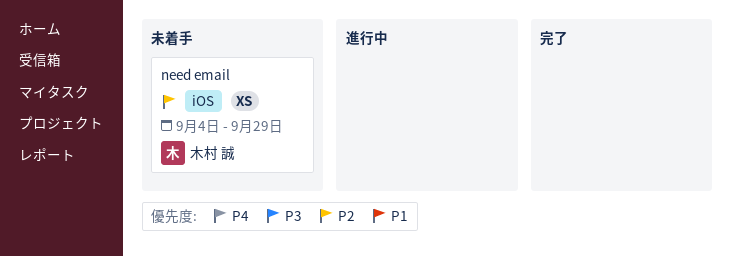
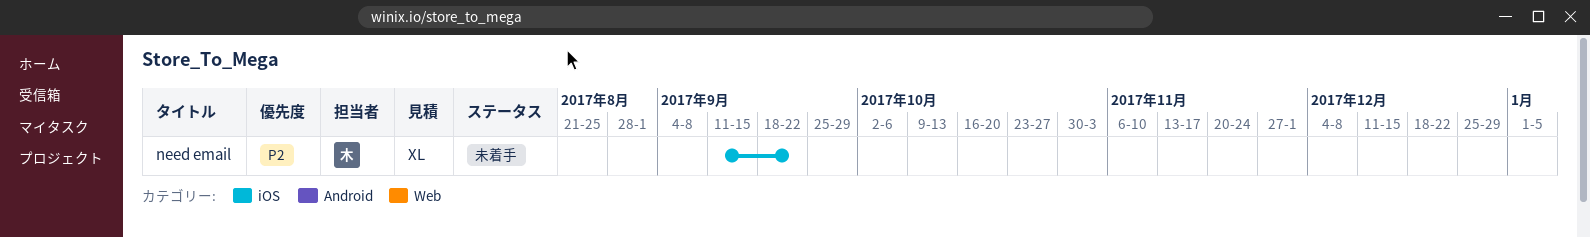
need email, estimate: XS -> XL
need email, start: Sep 4 -> Sep 11
need email, due: Sep 29 -> Sep 22

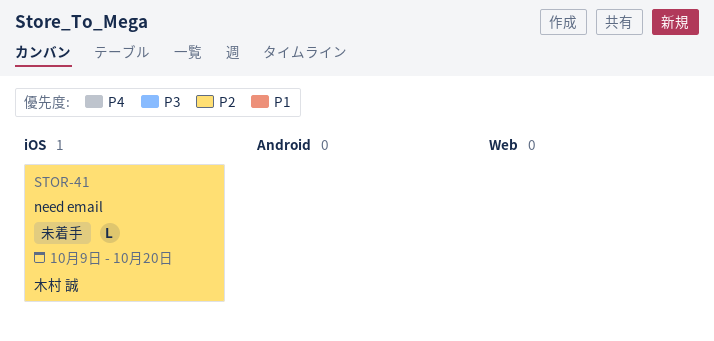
need email, estimate: XL -> L
need email, start: Sep 11 -> Oct 9
need email, due: Sep 22 -> Oct 20

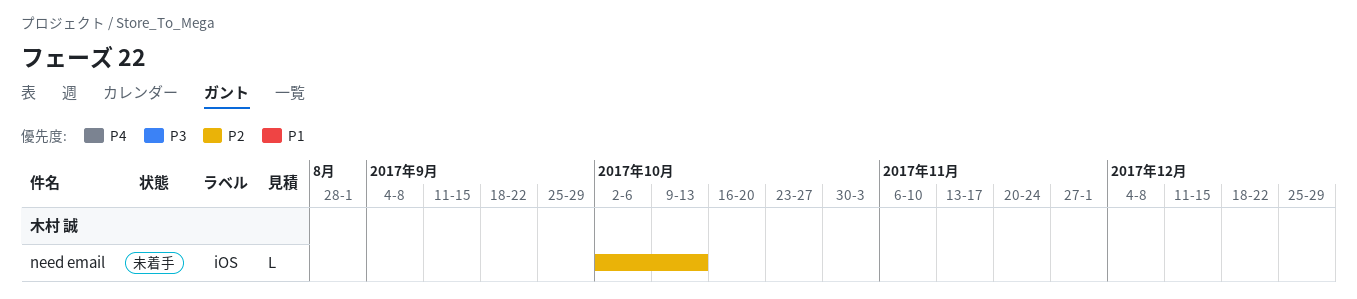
need email, start: Oct 9 -> Oct 2
need email, due: Oct 20 -> Oct 13

